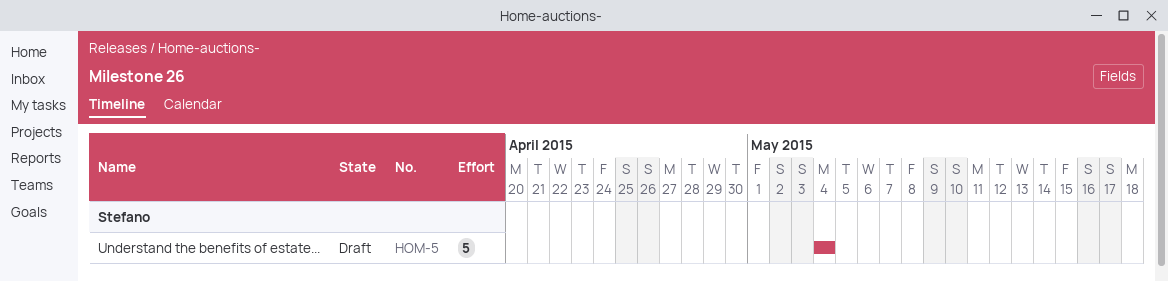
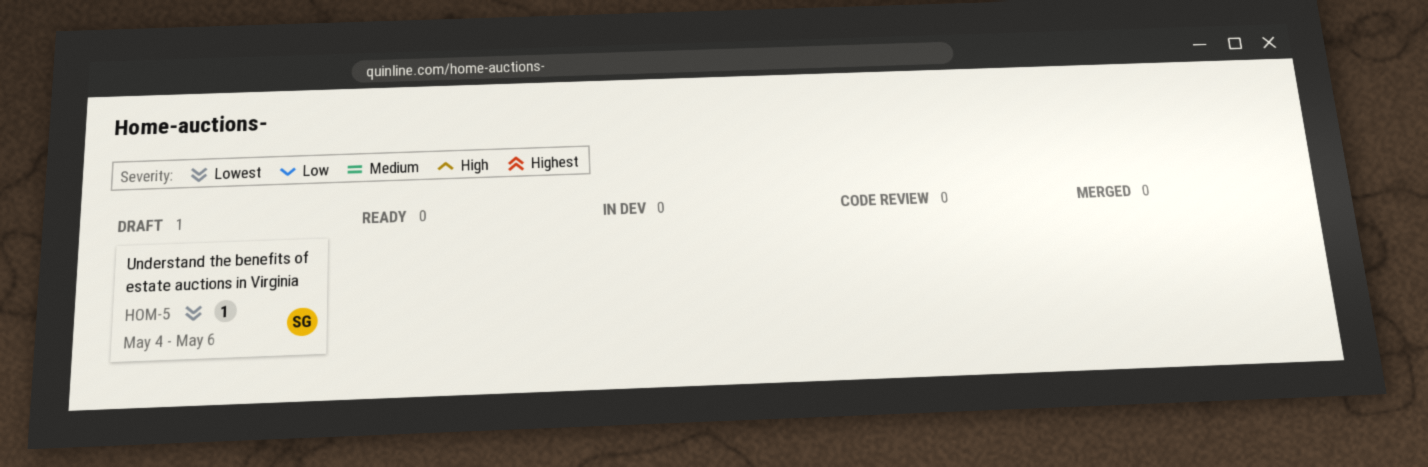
HOM-5, estimate: 5 -> 1
HOM-5, due: May 4 -> May 6

